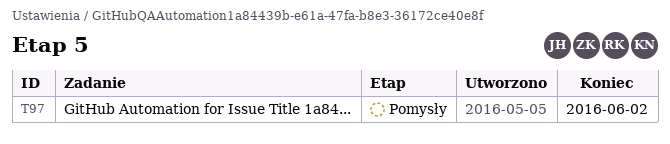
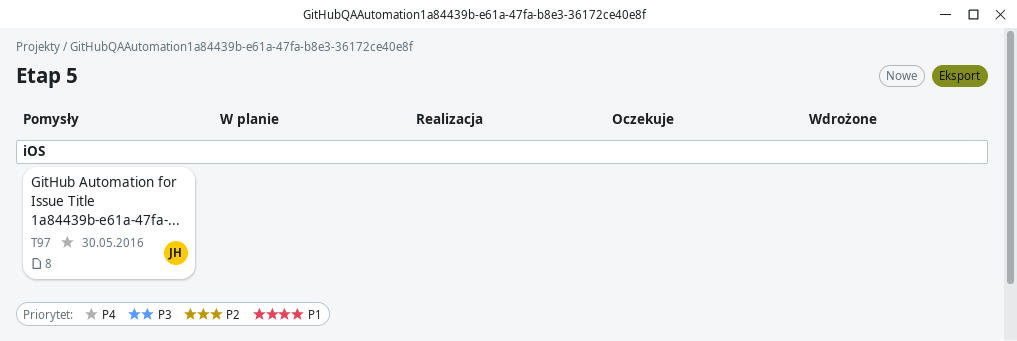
T97, due: Jun 2 -> May 30

